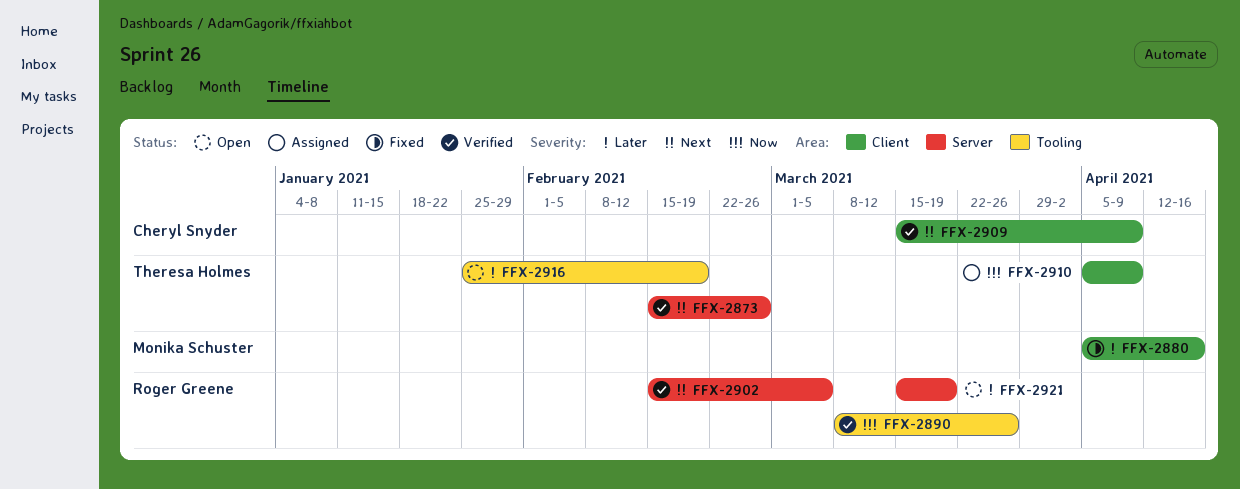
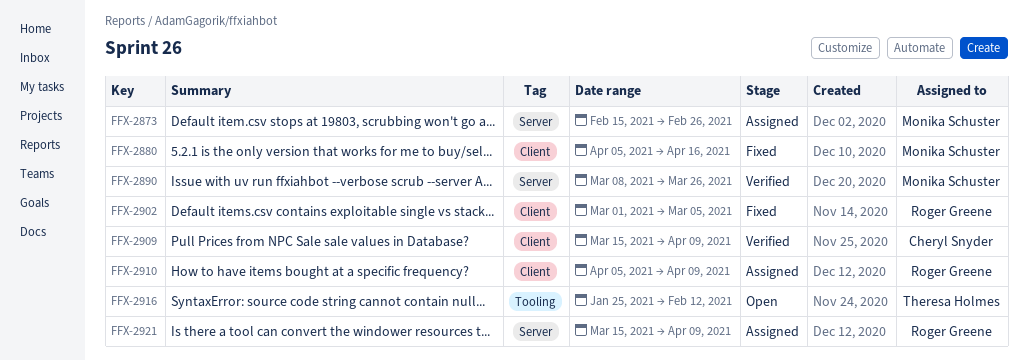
FFX-2873, status: Verified -> Assigned
FFX-2873, owner: Theresa Holmes -> Monika Schuster
FFX-2890, owner: Roger Greene -> Monika Schuster
FFX-2890, label: Tooling -> Server
FFX-2902, status: Verified -> Fixed
FFX-2902, label: Server -> Client
FFX-2902, start: Feb 15 -> Mar 1
FFX-2910, owner: Theresa Holmes -> Roger Greene
FFX-2916, due: Feb 19 -> Feb 12
FFX-2921, status: Open -> Assigned
FFX-2921, due: Mar 19 -> Apr 9

